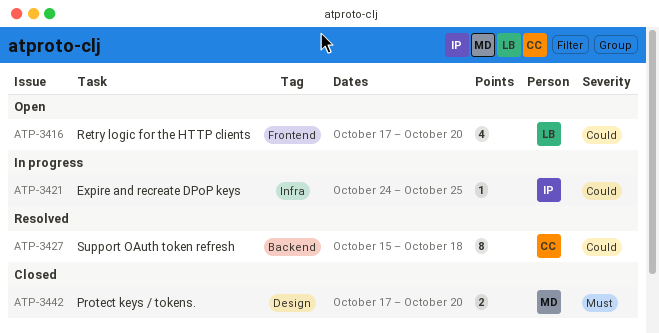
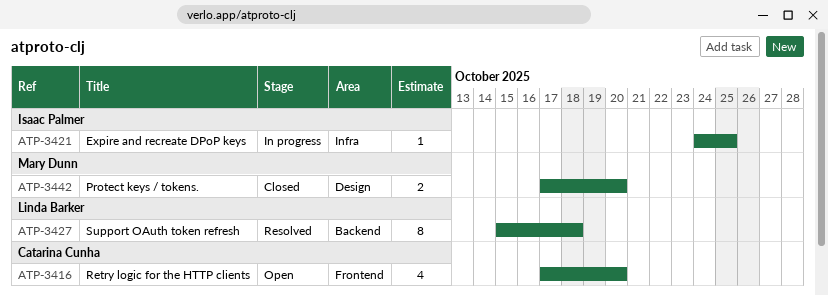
ATP-3416, owner: Linda Barker -> Catarina Cunha
ATP-3427, owner: Catarina Cunha -> Linda Barker

